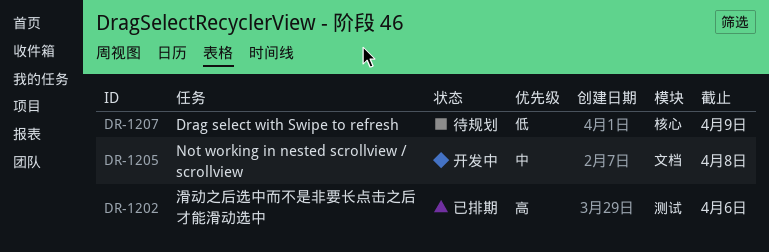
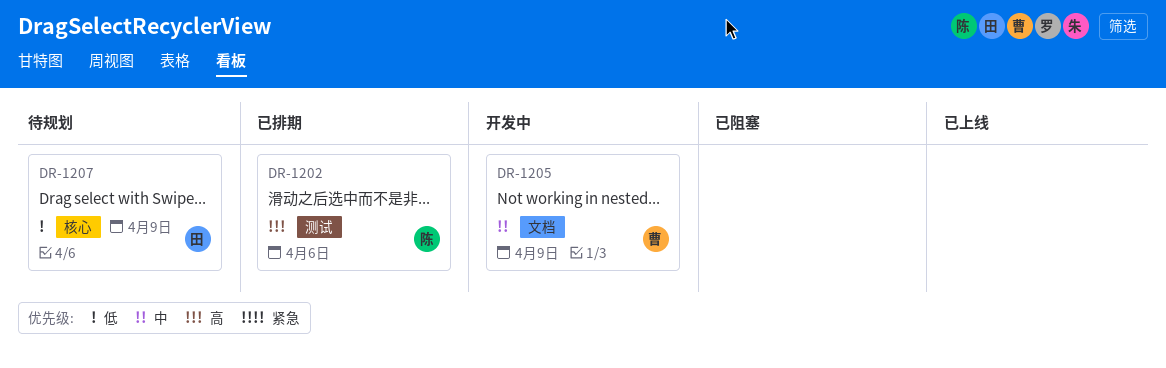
DR-1205, due: Apr 8 -> Apr 9

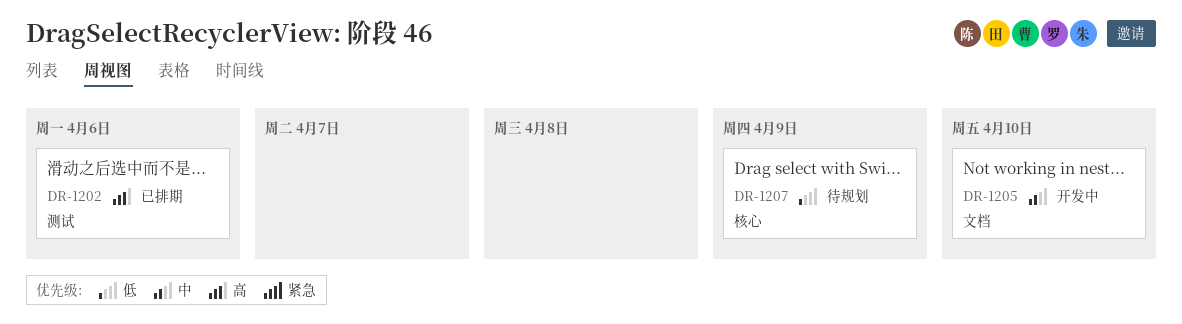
DR-1205, due: Apr 9 -> Apr 10

